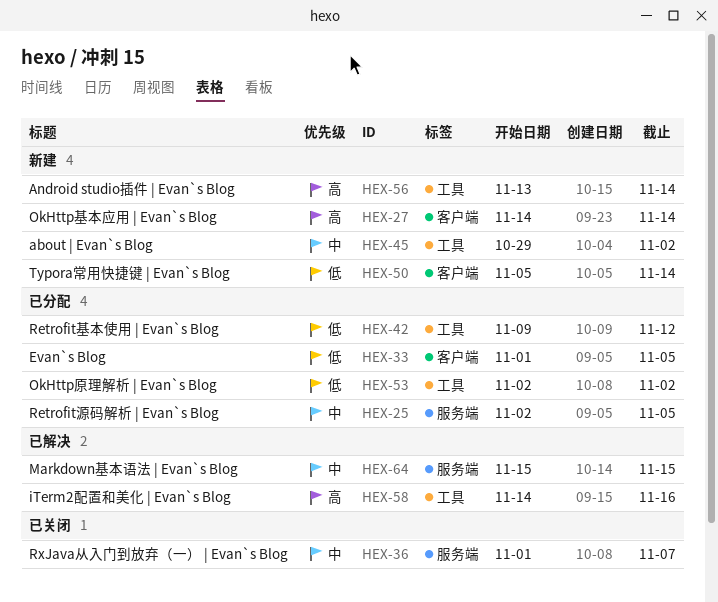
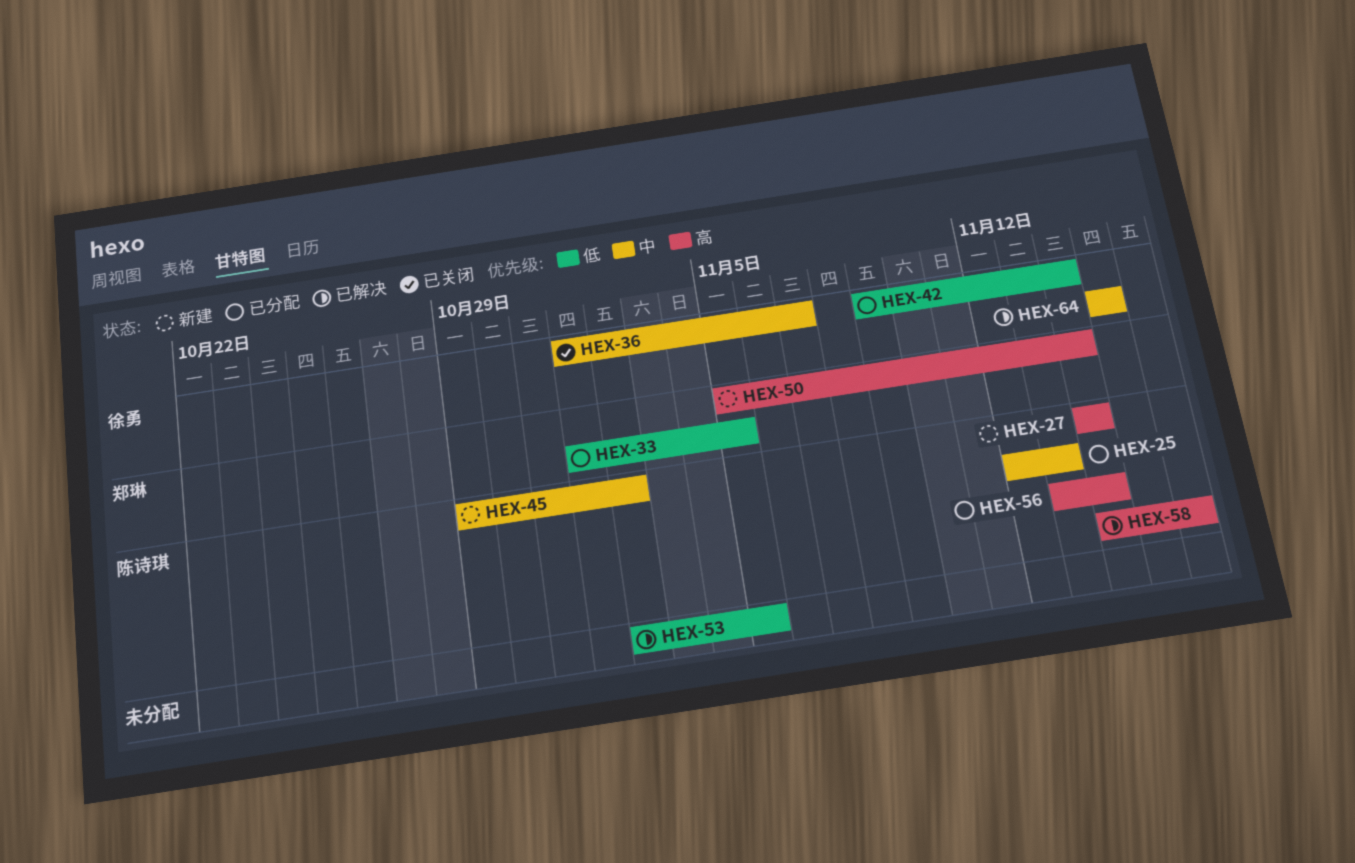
HEX-25, start: Nov 2 -> Nov 12
HEX-25, due: Nov 5 -> Nov 13
HEX-42, due: Nov 12 -> Nov 14
HEX-50, priority: 低 -> 高
HEX-53, status: 已分配 -> 已解决
HEX-53, due: Nov 2 -> Nov 5
HEX-56, status: 新建 -> 已分配

